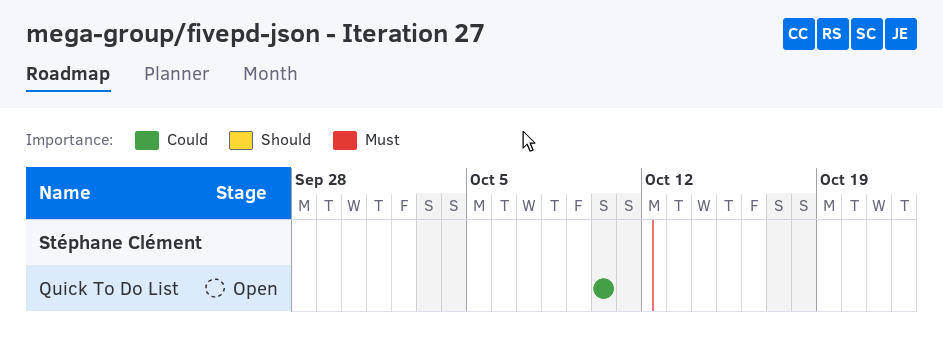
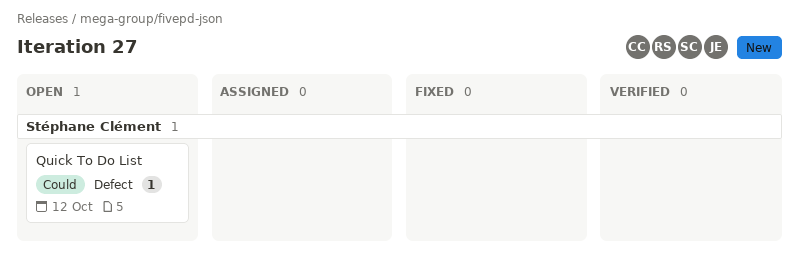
Quick To Do List, due: Oct 10 -> Oct 12

